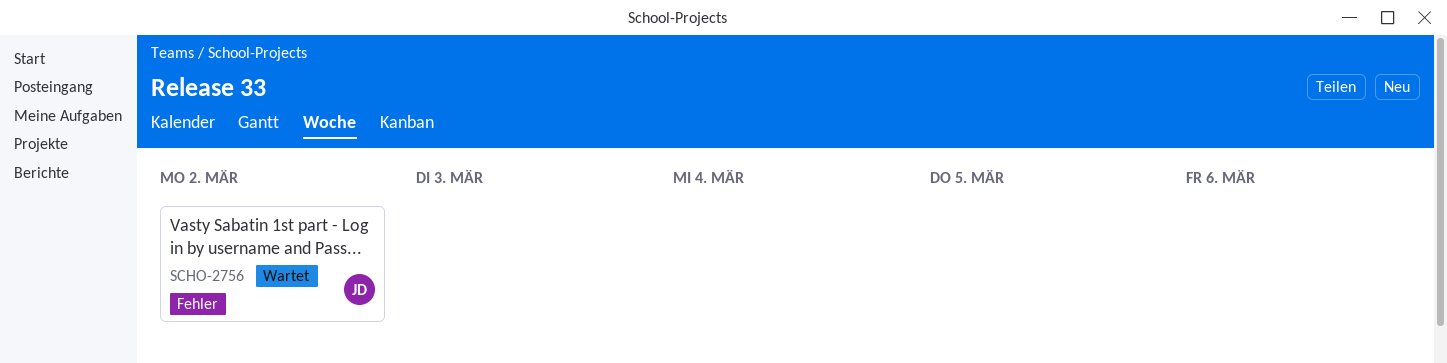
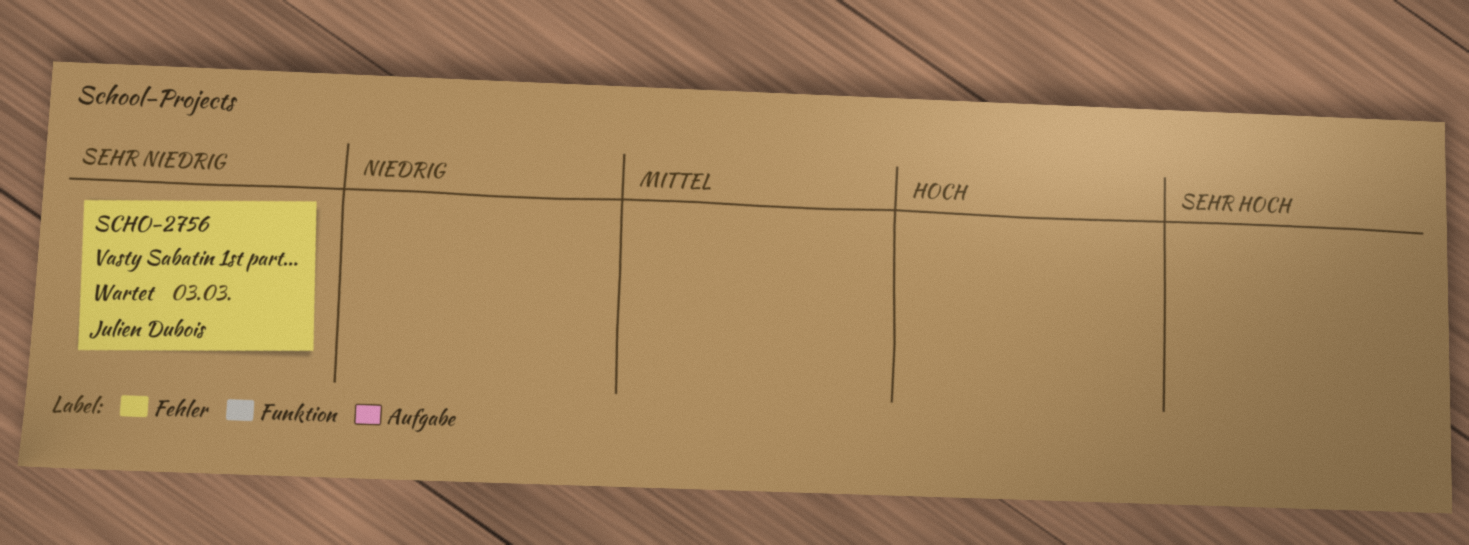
SCHO-2756, due: Mar 2 -> Mar 3

